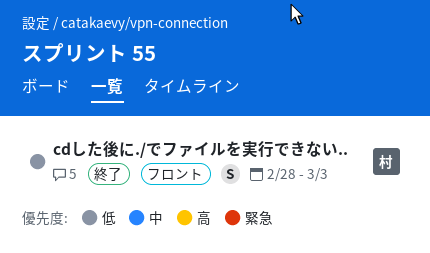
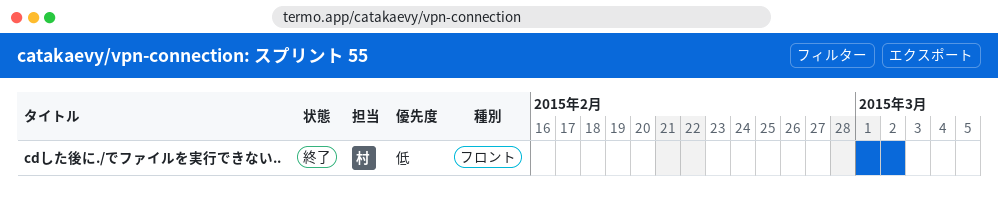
cdした後に./でファイルを実行できない.., start: Feb 28 -> Mar 1
cdした後に./でファイルを実行できない.., due: Mar 3 -> Mar 2

